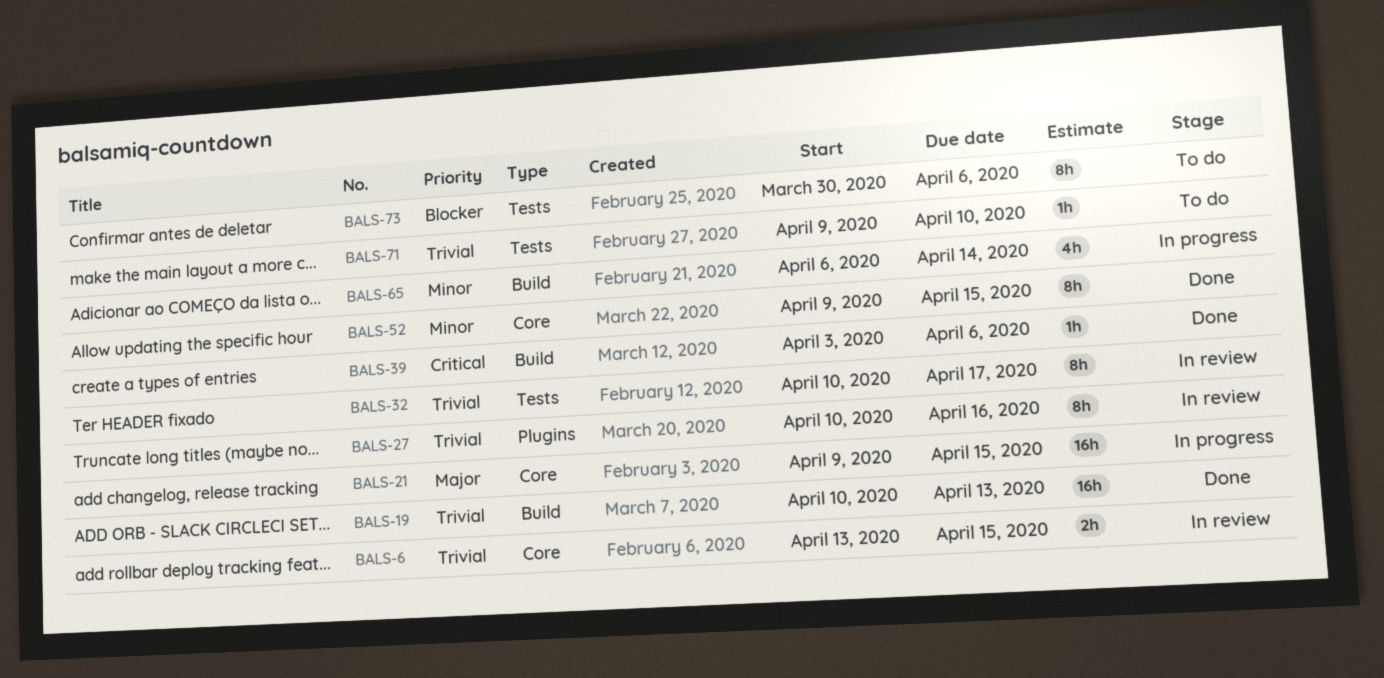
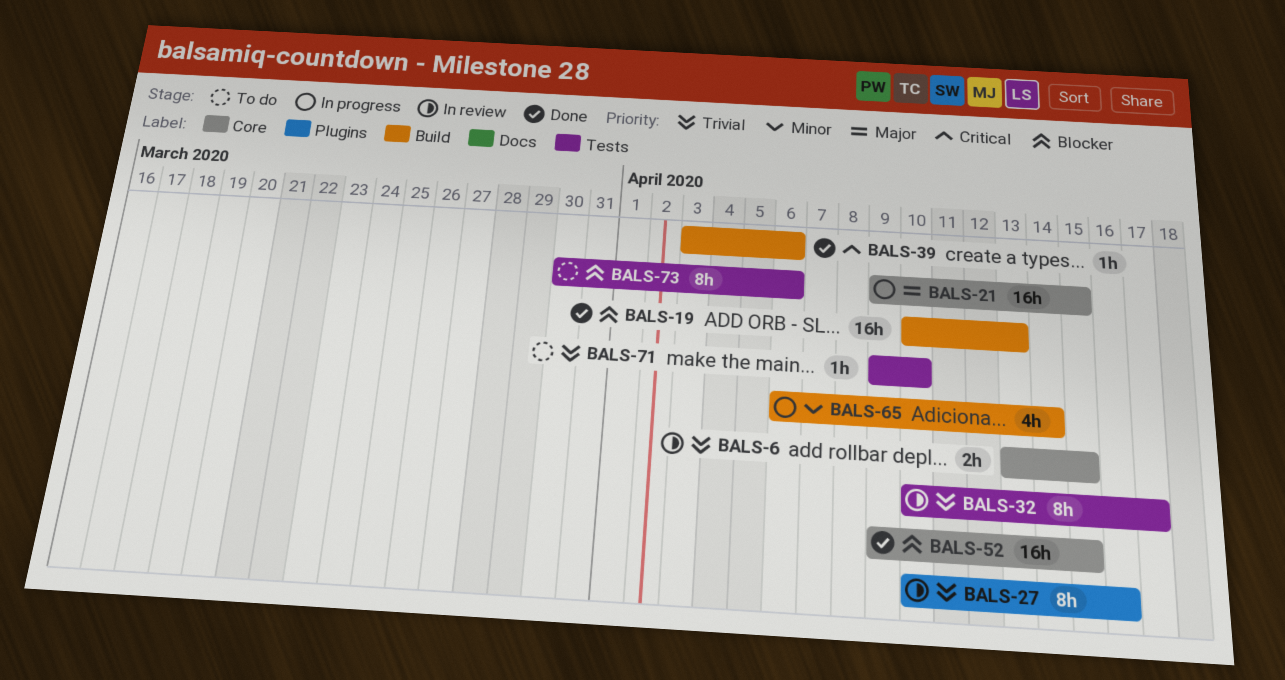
BALS-19, priority: Trivial -> Blocker
BALS-52, priority: Minor -> Blocker
BALS-52, estimate: 8h -> 16h

